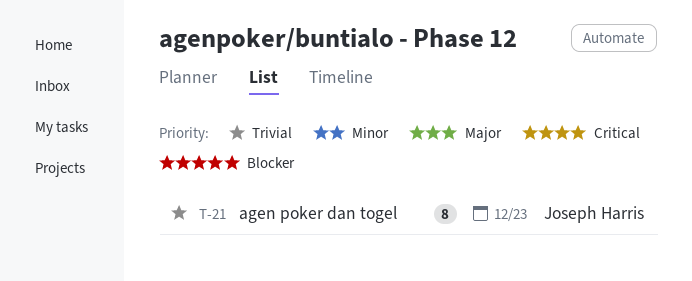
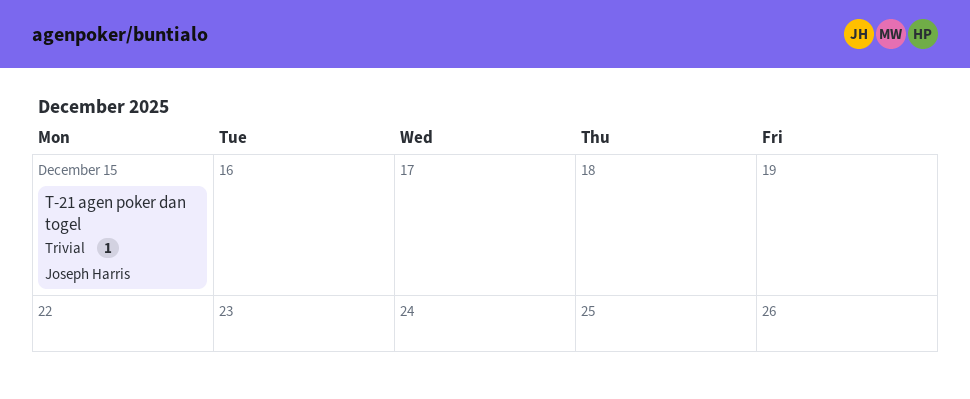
T-21, estimate: 8 -> 1
T-21, due: Dec 23 -> Dec 15

